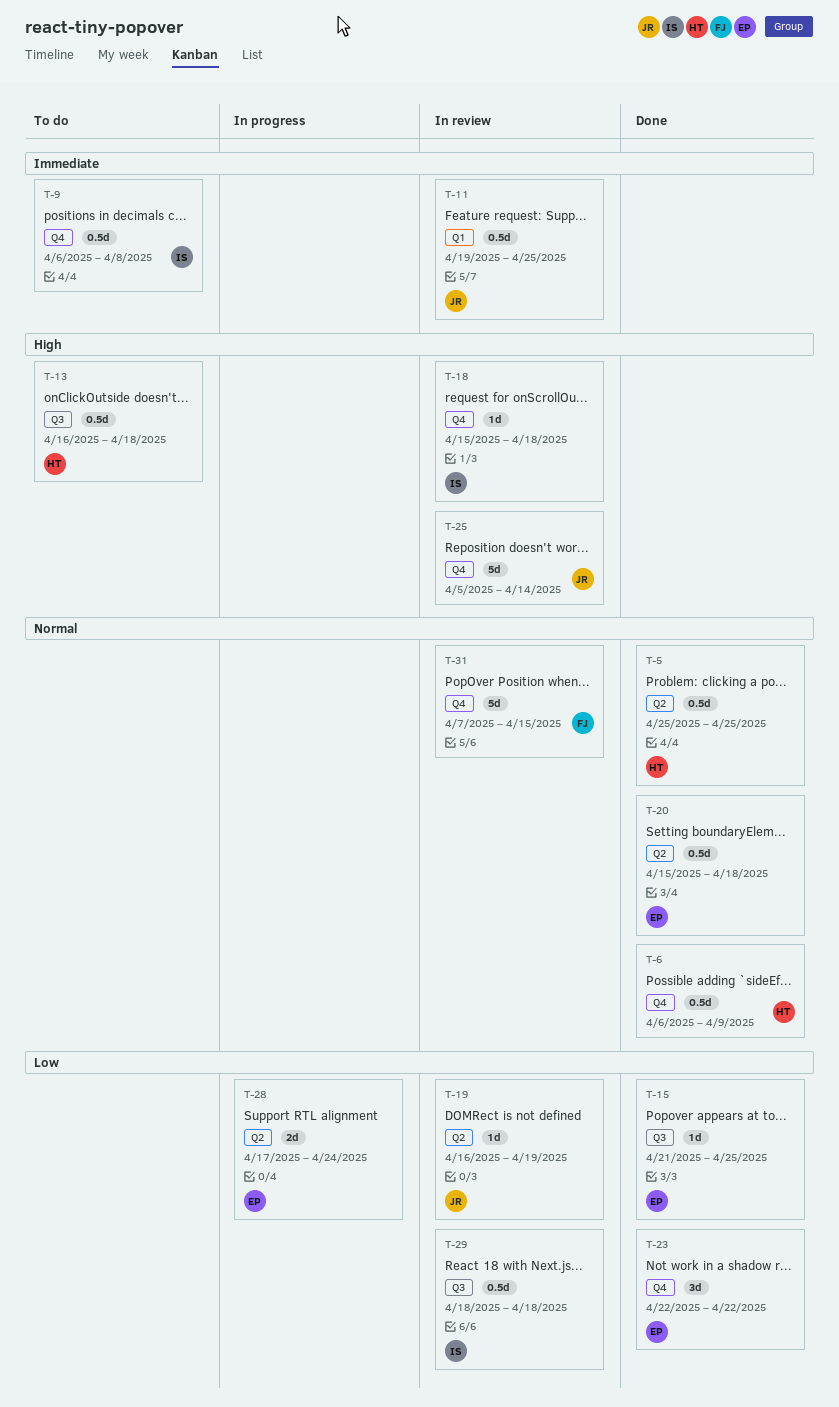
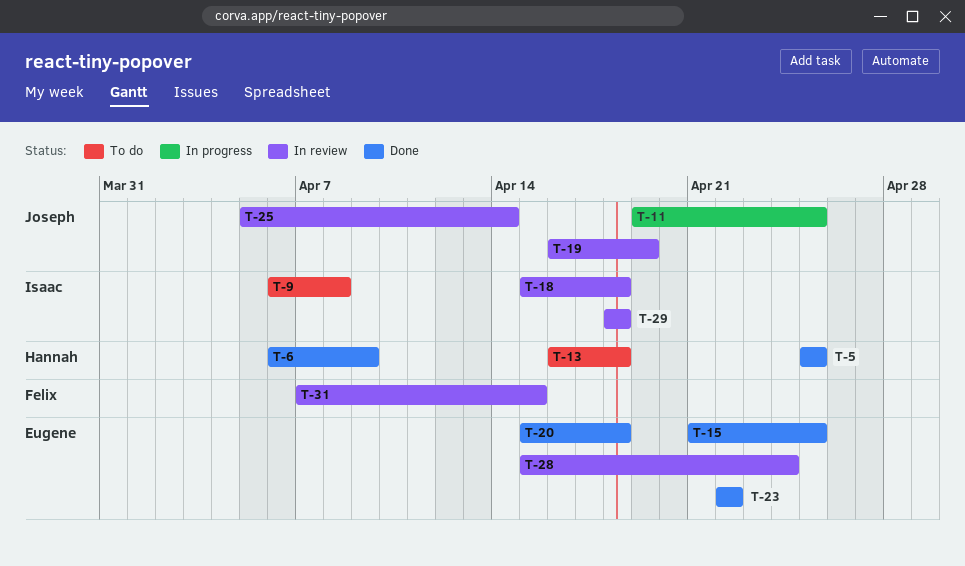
T-11, status: In review -> In progress
T-28, status: In progress -> In review
T-28, start: Apr 17 -> Apr 15

